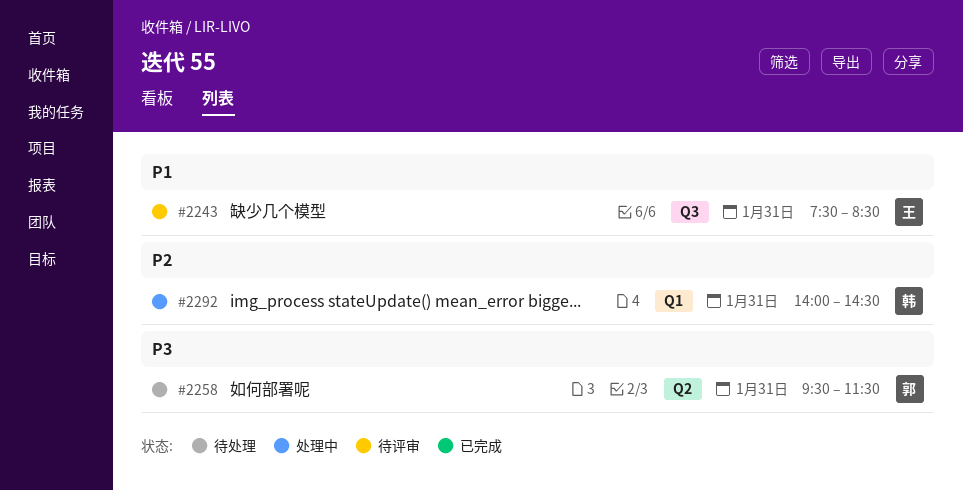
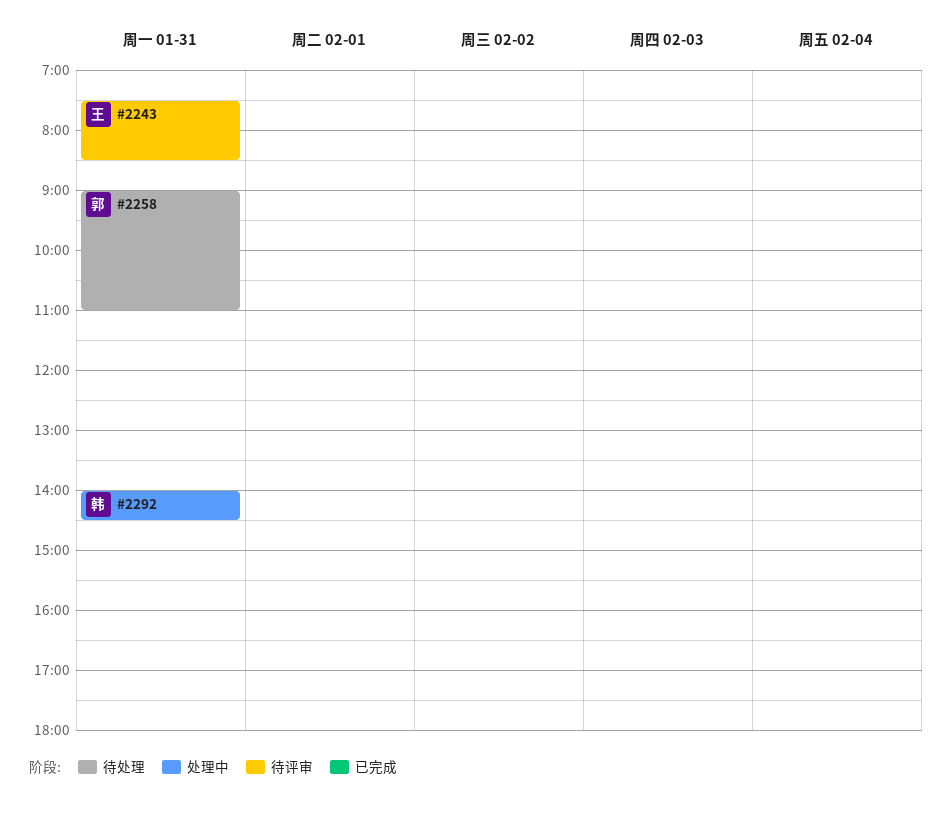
#2258, begins: 09:30 -> 09:00
#2258, ends: 11:30 -> 11:00

